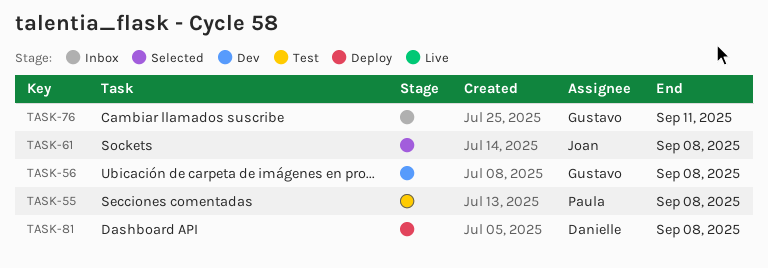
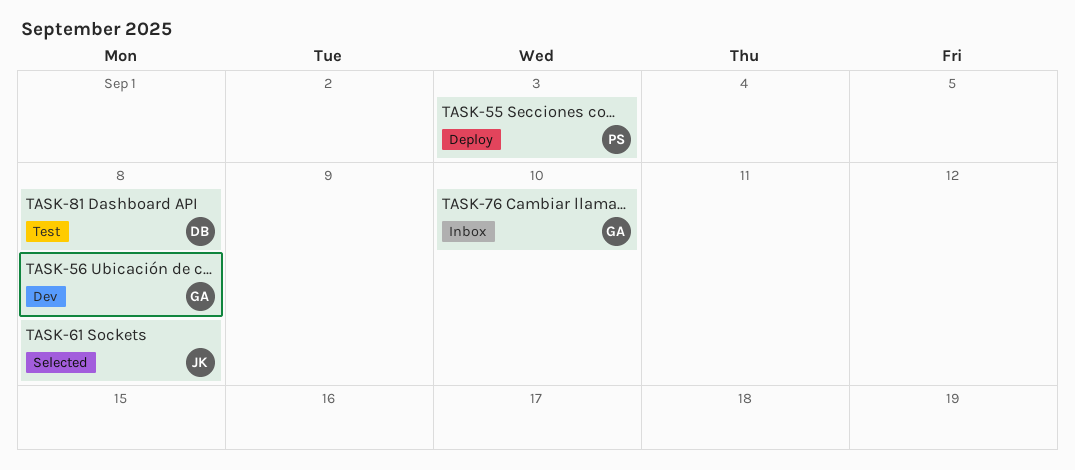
TASK-55, status: Test -> Deploy
TASK-55, due: Sep 8 -> Sep 3
TASK-76, due: Sep 11 -> Sep 10
TASK-81, status: Deploy -> Test

